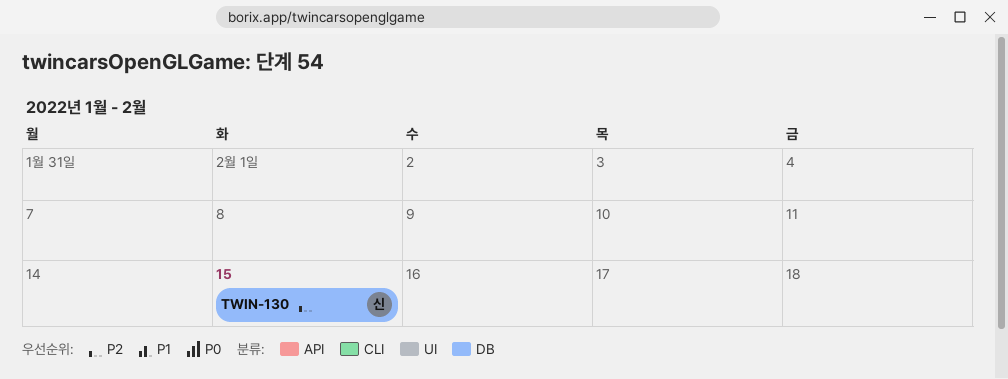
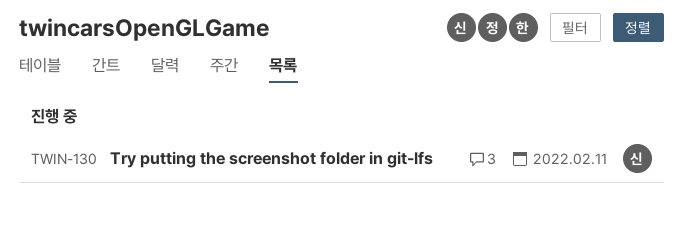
TWIN-130, due: Feb 15 -> Feb 11

